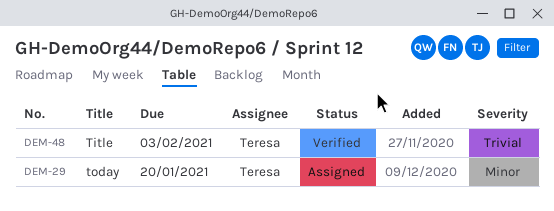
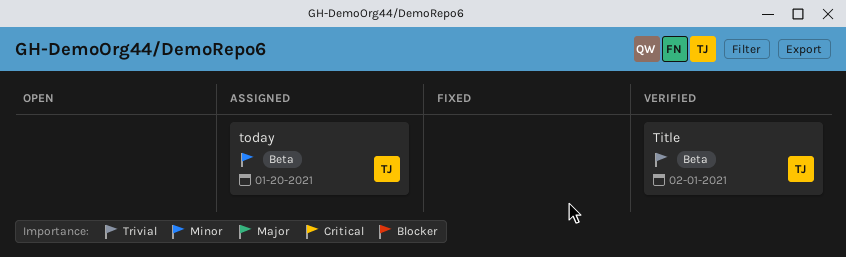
Title, due: Feb 3 -> Feb 1

